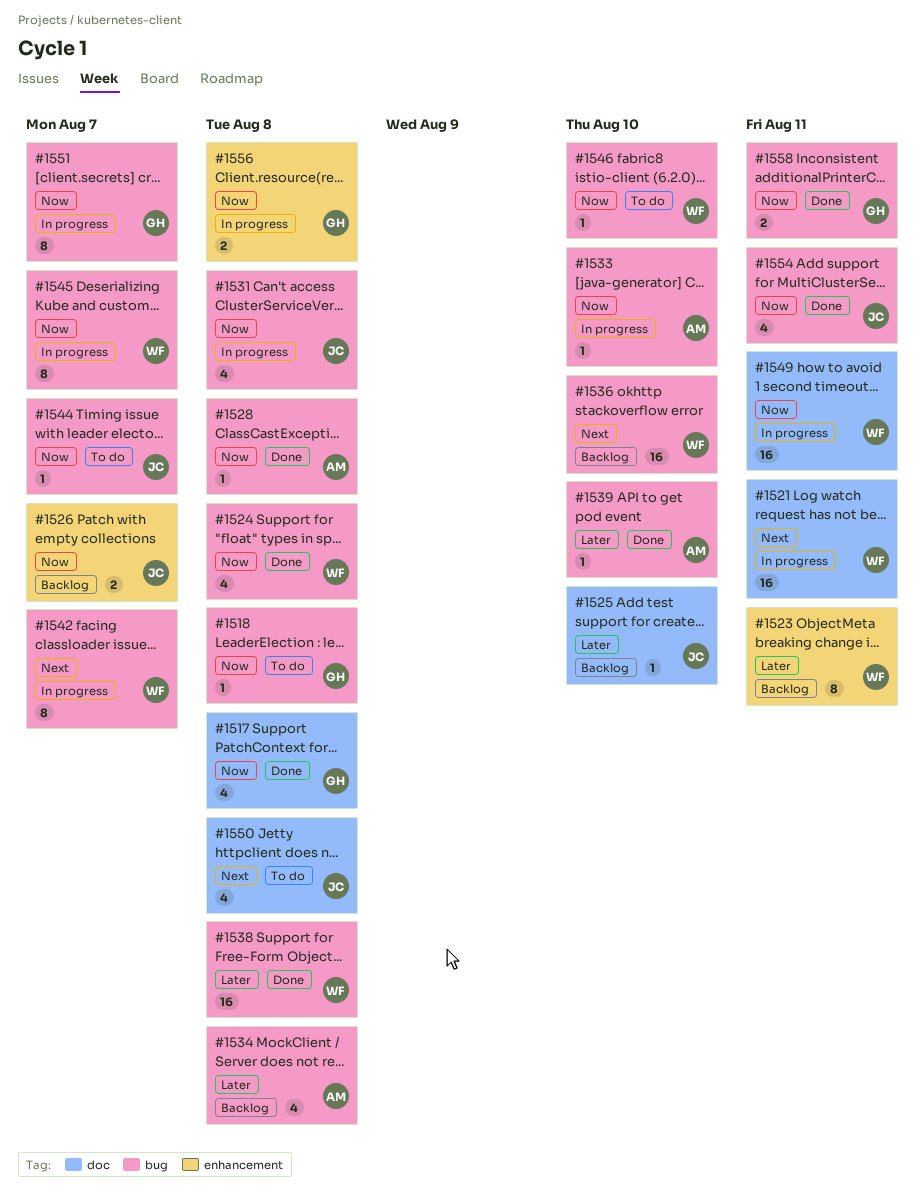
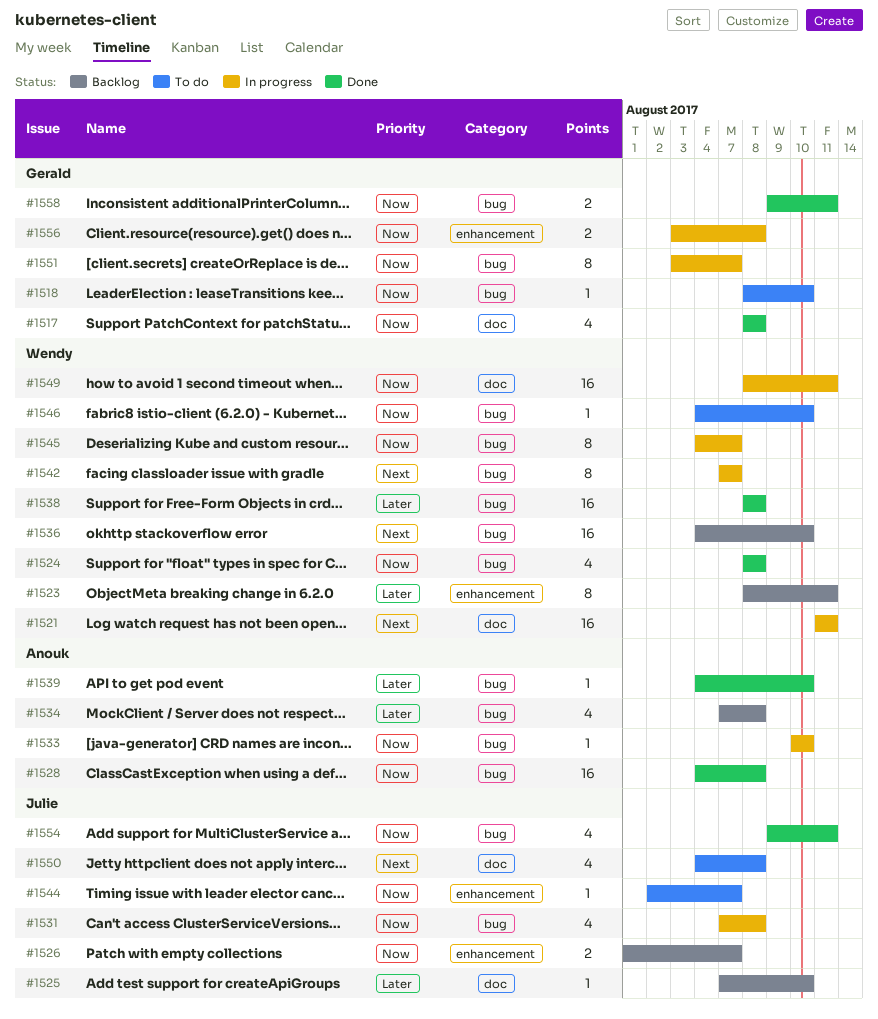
#1518, due: Aug 8 -> Aug 10
#1528, estimate: 1 -> 16
#1544, label: bug -> enhancement

